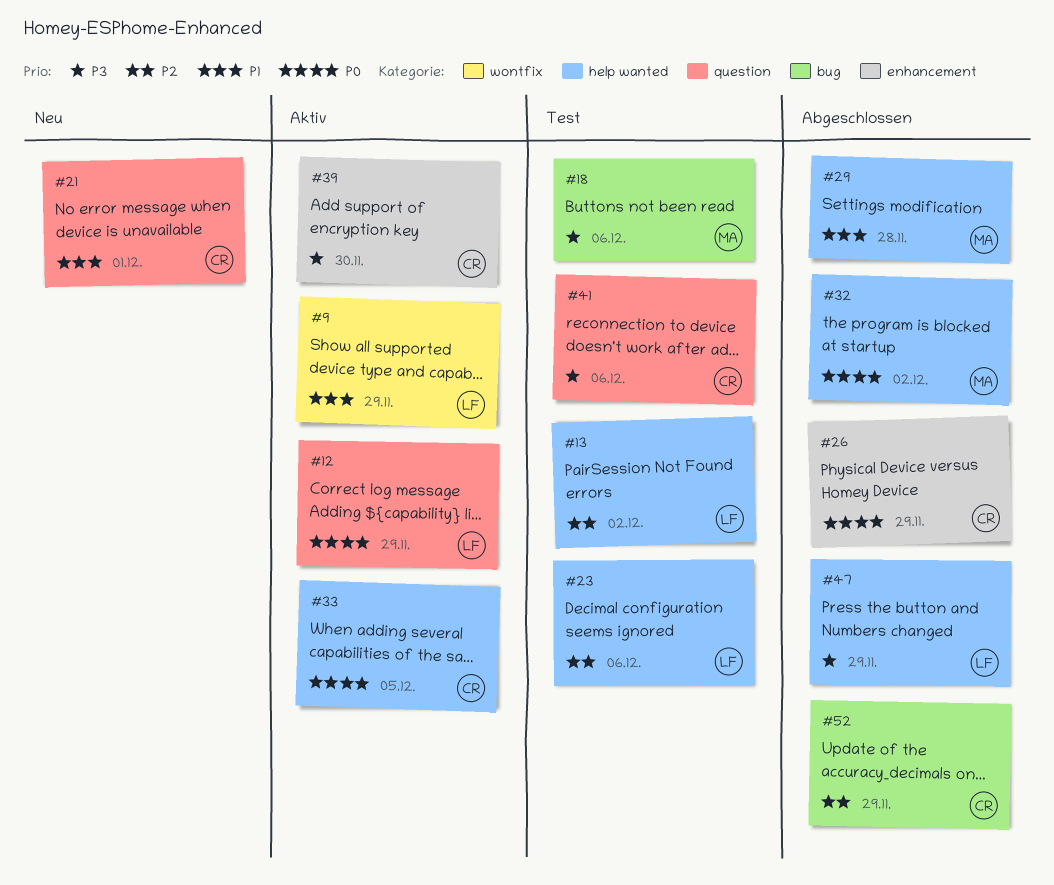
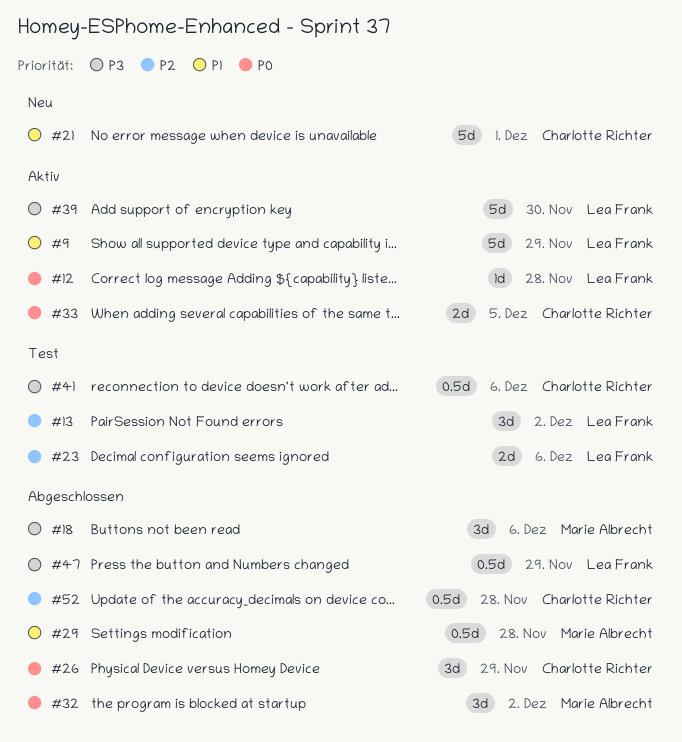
#12, due: Nov 29 -> Nov 28
#18, status: Test -> Abgeschlossen
#39, owner: Charlotte Richter -> Lea Frank
#52, due: Nov 29 -> Nov 28

